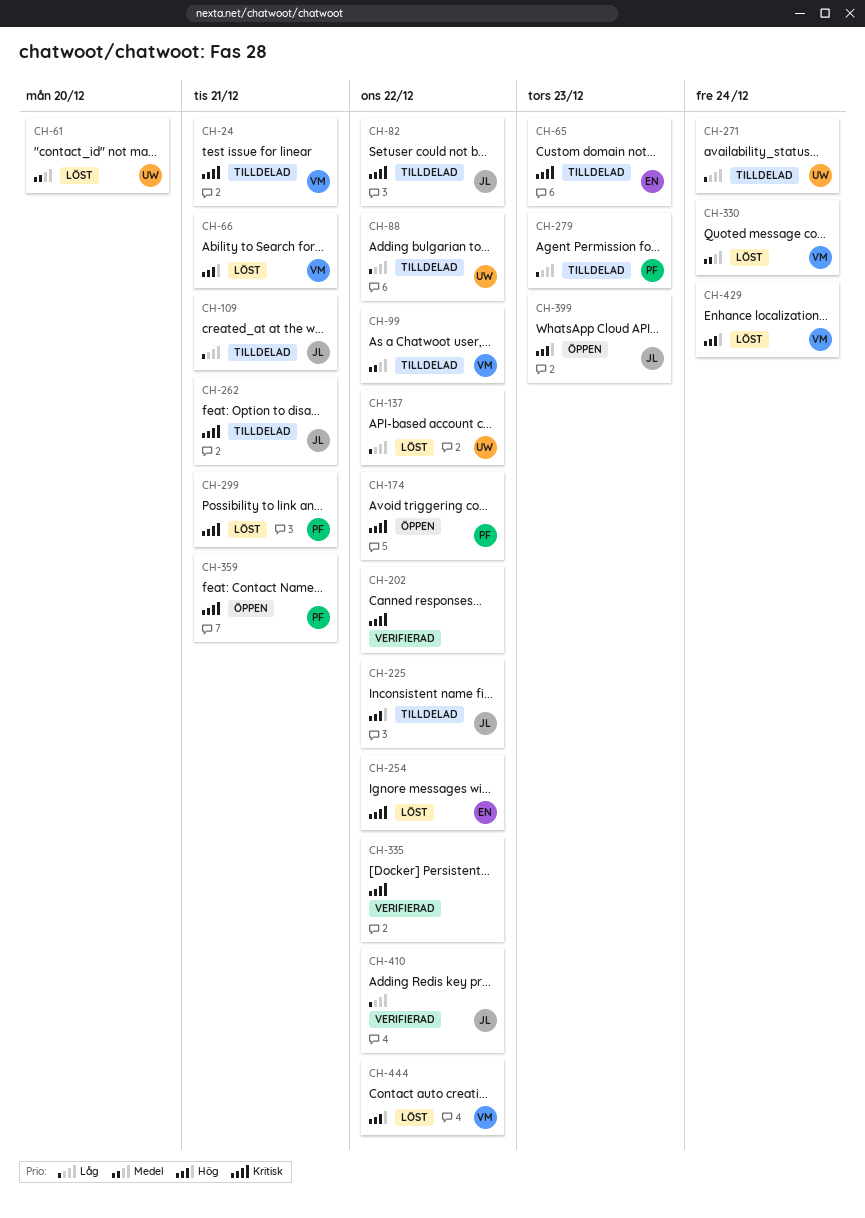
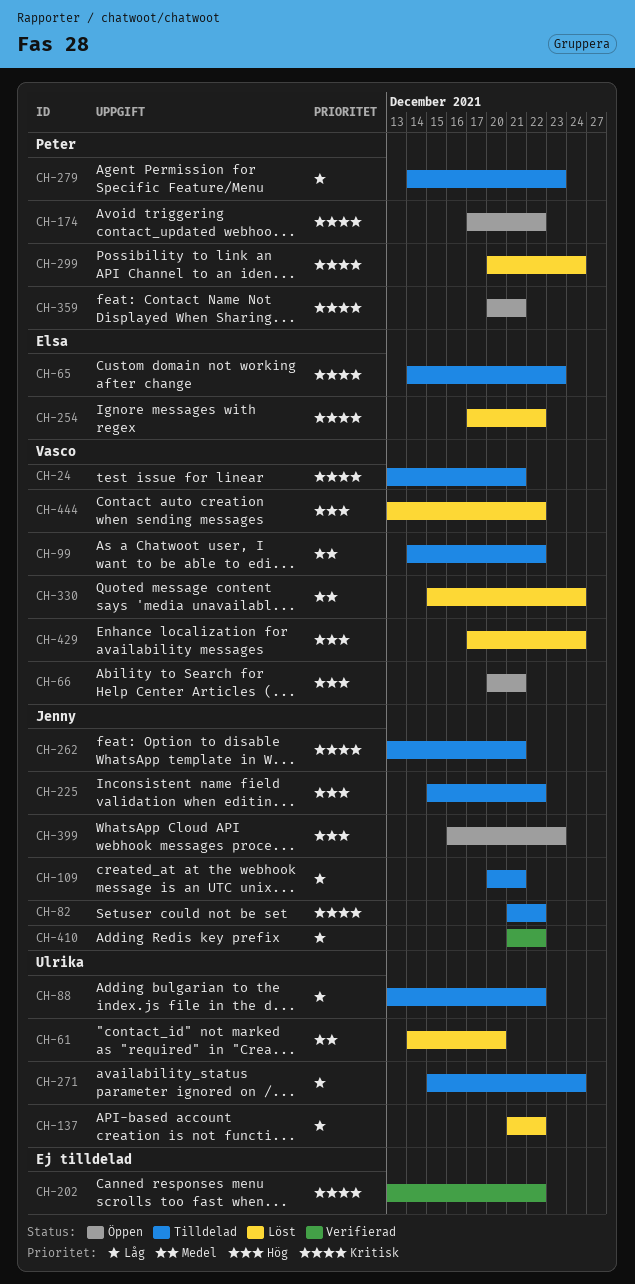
CH-66, status: Löst -> Öppen
CH-299, due: Dec 21 -> Dec 24
CH-335: present -> none

